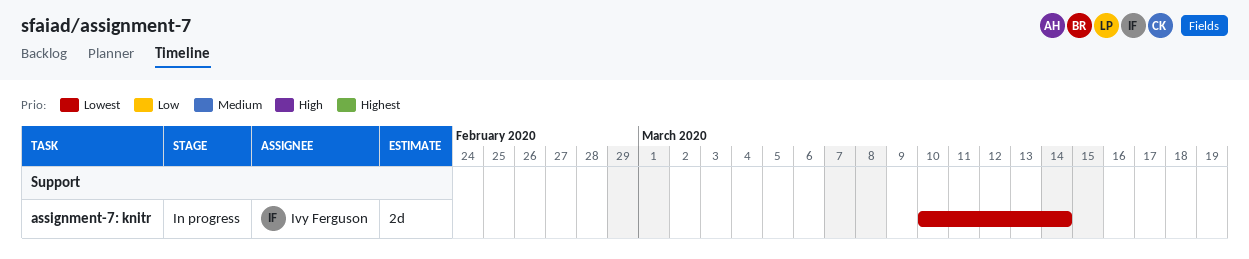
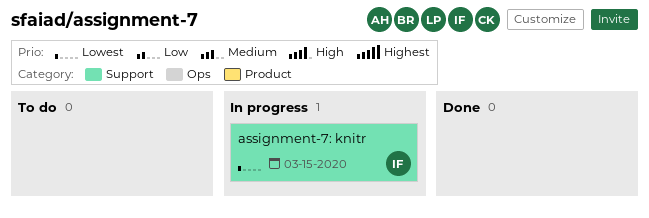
assignment-7: knitr, due: Mar 14 -> Mar 15

